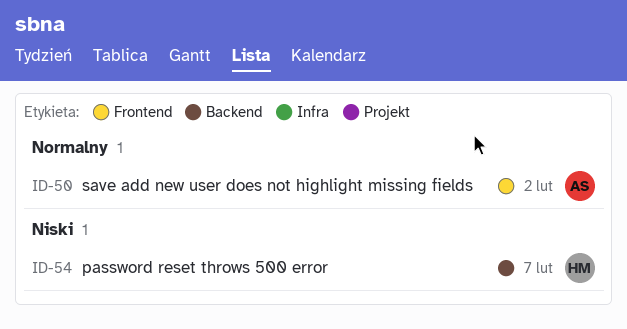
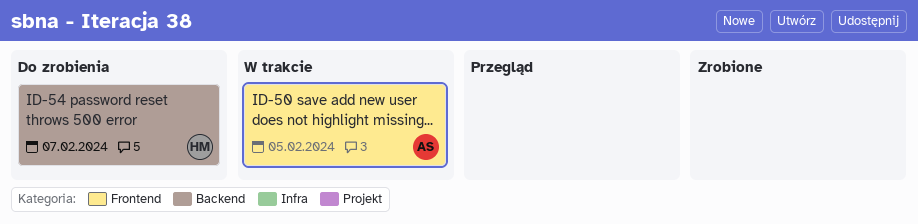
ID-50, due: Feb 2 -> Feb 5

